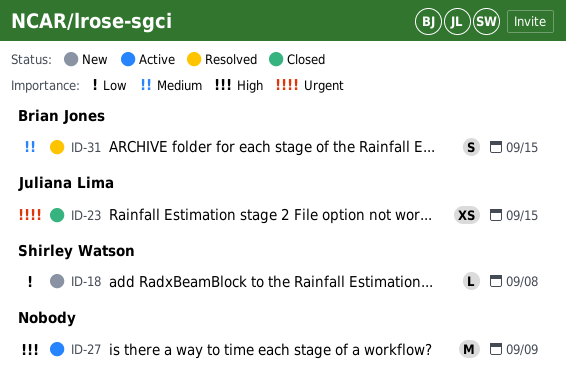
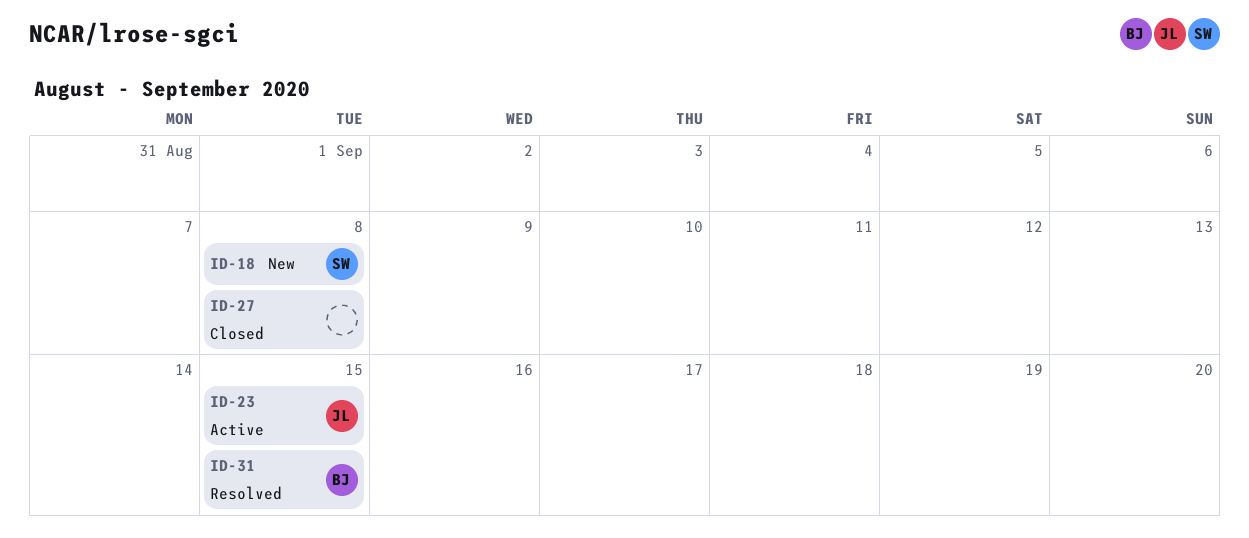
ID-23, status: Closed -> Active
ID-27, status: Active -> Closed
ID-27, due: Sep 9 -> Sep 8

